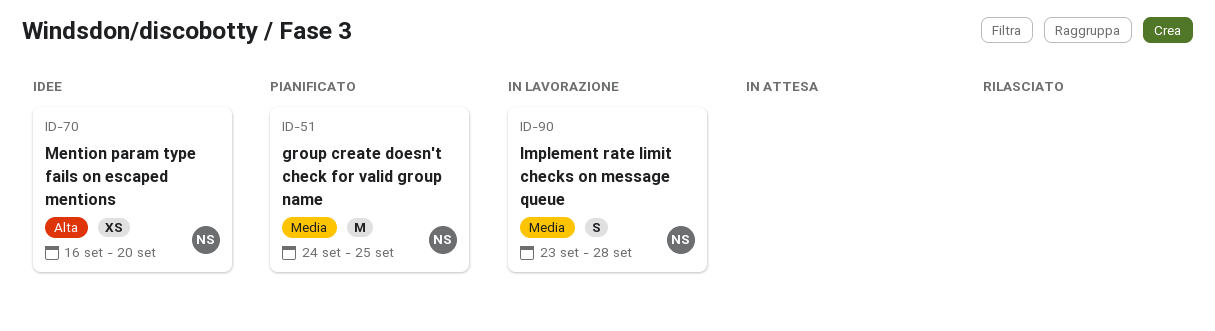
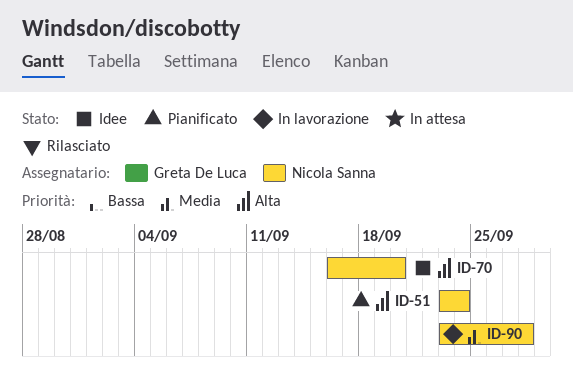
ID-51, priority: Media -> Alta
ID-51, start: Sep 24 -> Sep 23
ID-51, due: Sep 25 -> Sep 24

